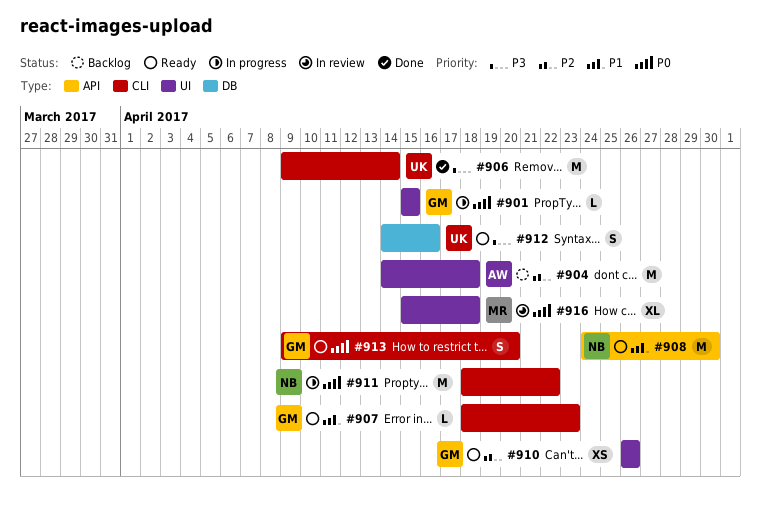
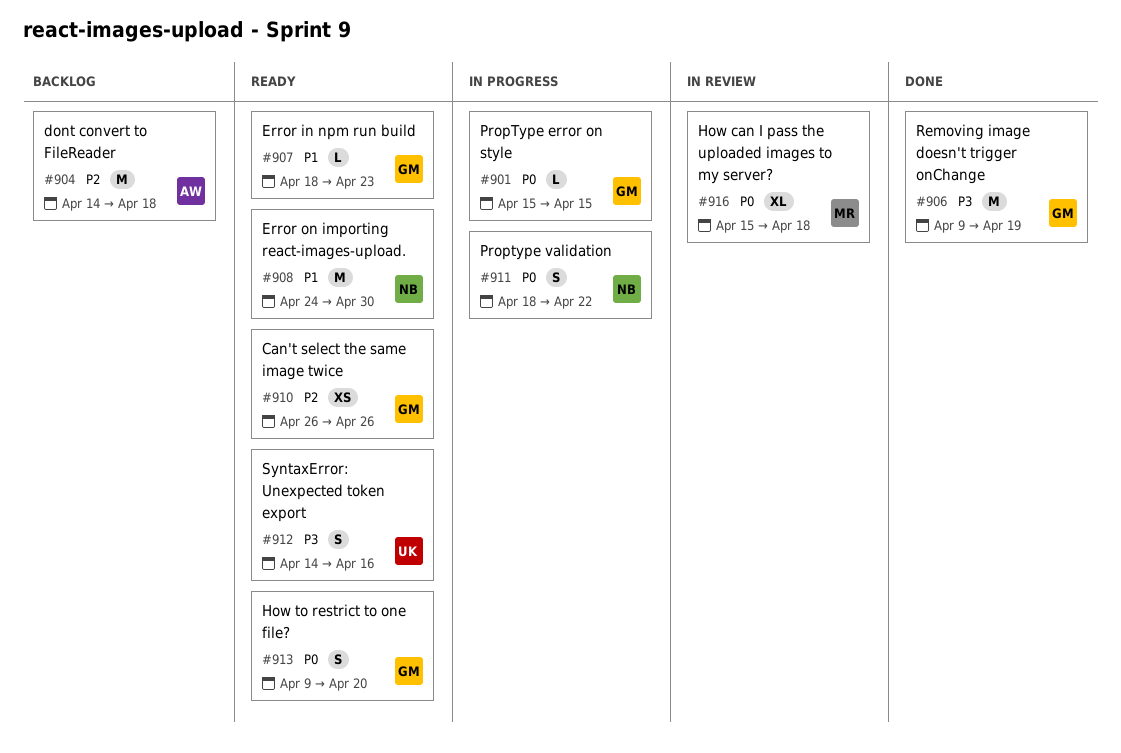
#906, owner: UK -> GM
#906, due: Apr 14 -> Apr 19
#911, estimate: M -> S

